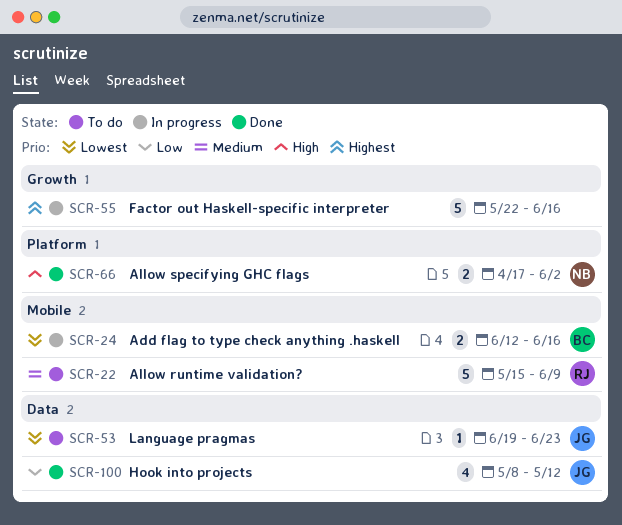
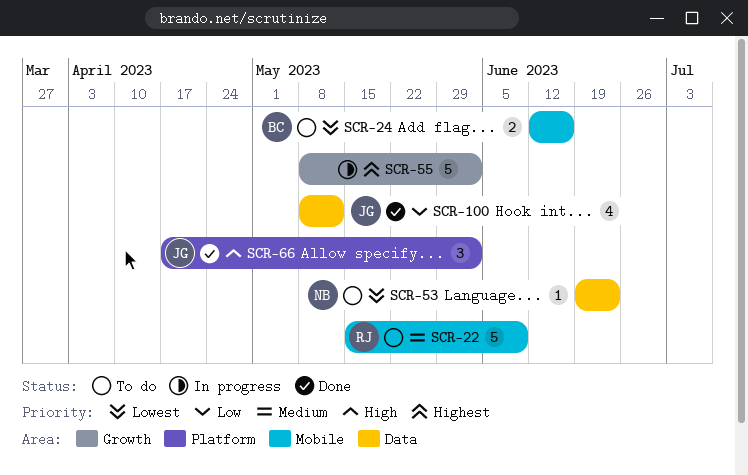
SCR-24, status: In progress -> To do
SCR-53, owner: JG -> NB
SCR-55, start: May 22 -> May 8
SCR-55, due: Jun 16 -> Jun 2
SCR-66, owner: NB -> JG
SCR-66, estimate: 2 -> 3

